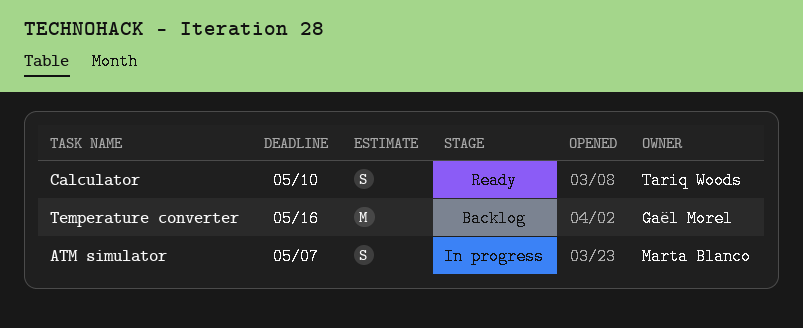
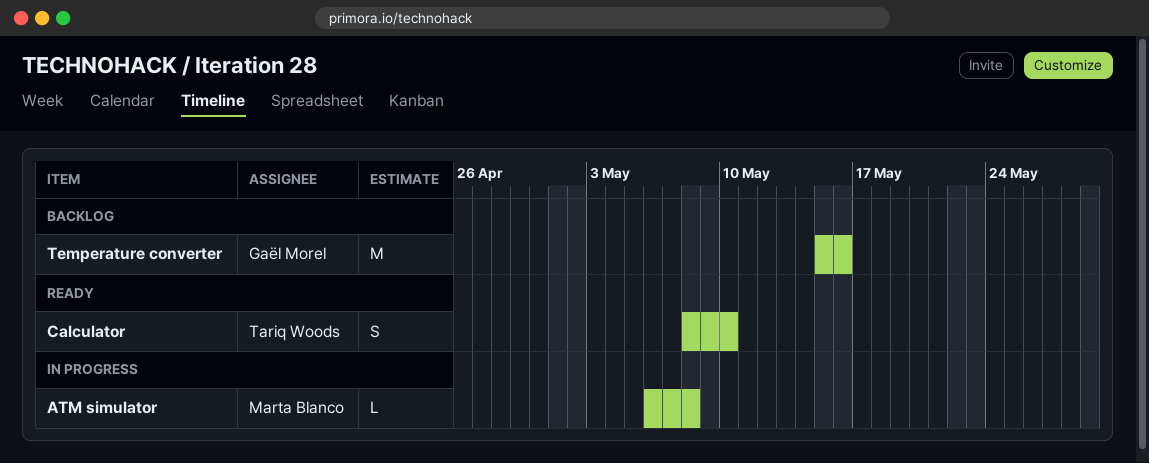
ATM simulator, estimate: S -> L
ATM simulator, due: May 7 -> May 8

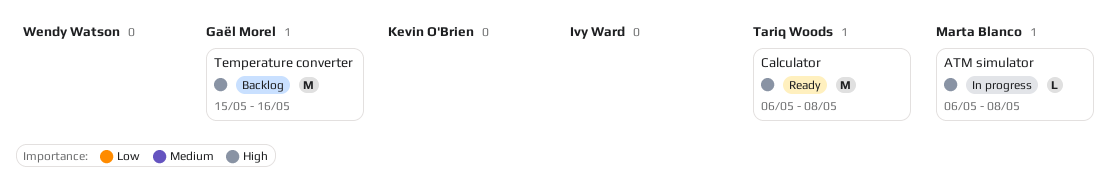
Calculator, estimate: S -> M
Calculator, start: May 8 -> May 6
Calculator, due: May 10 -> May 8

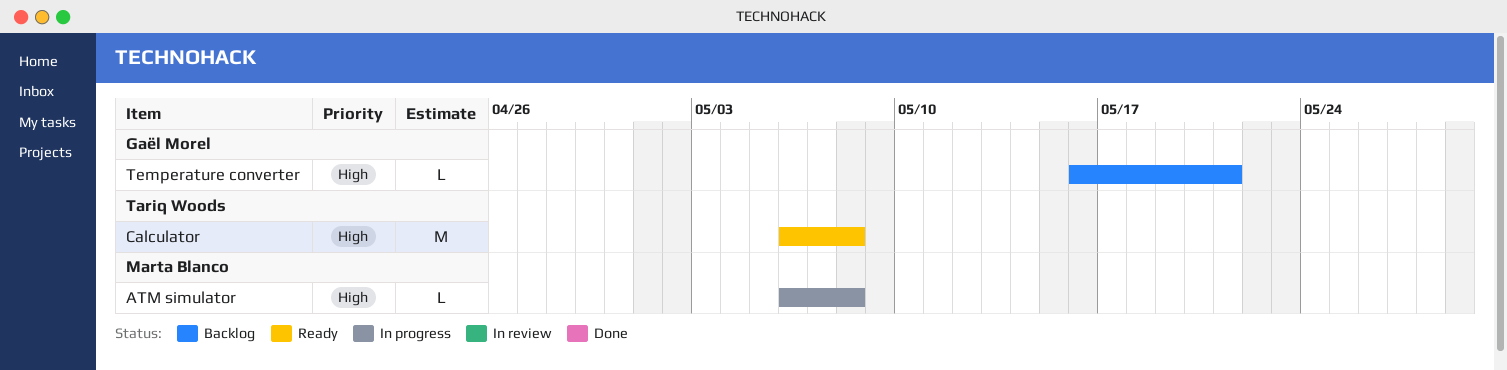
Temperature converter, estimate: M -> L
Temperature converter, start: May 15 -> May 16
Temperature converter, due: May 16 -> May 21

